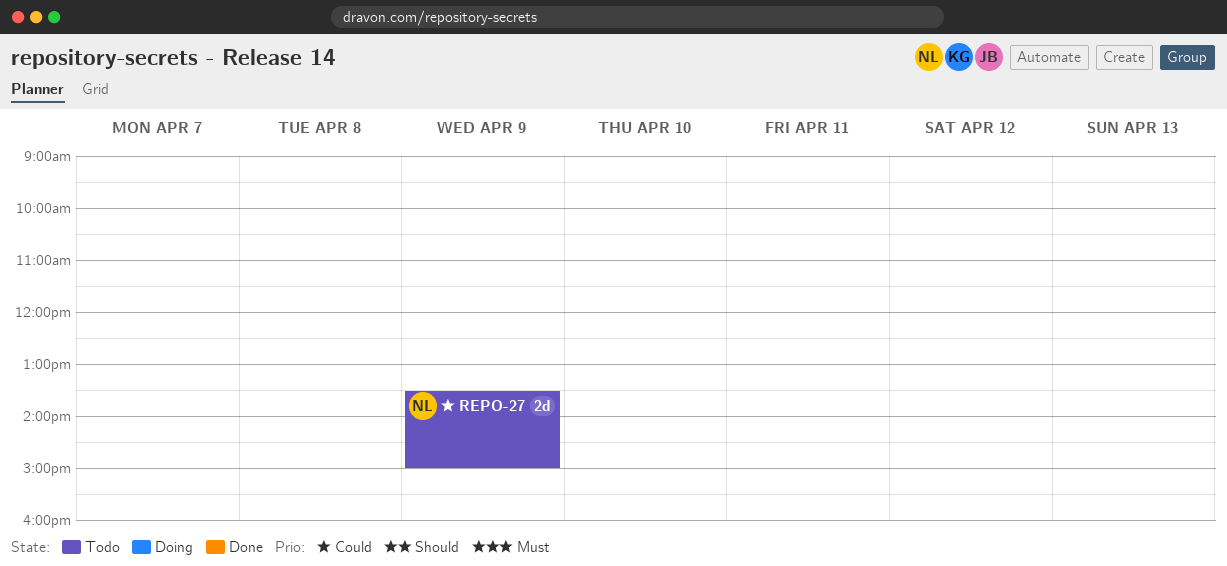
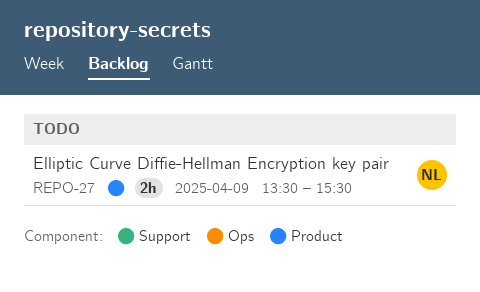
REPO-27, estimate: 2d -> 2h
REPO-27, ends: 15:00 -> 15:30

